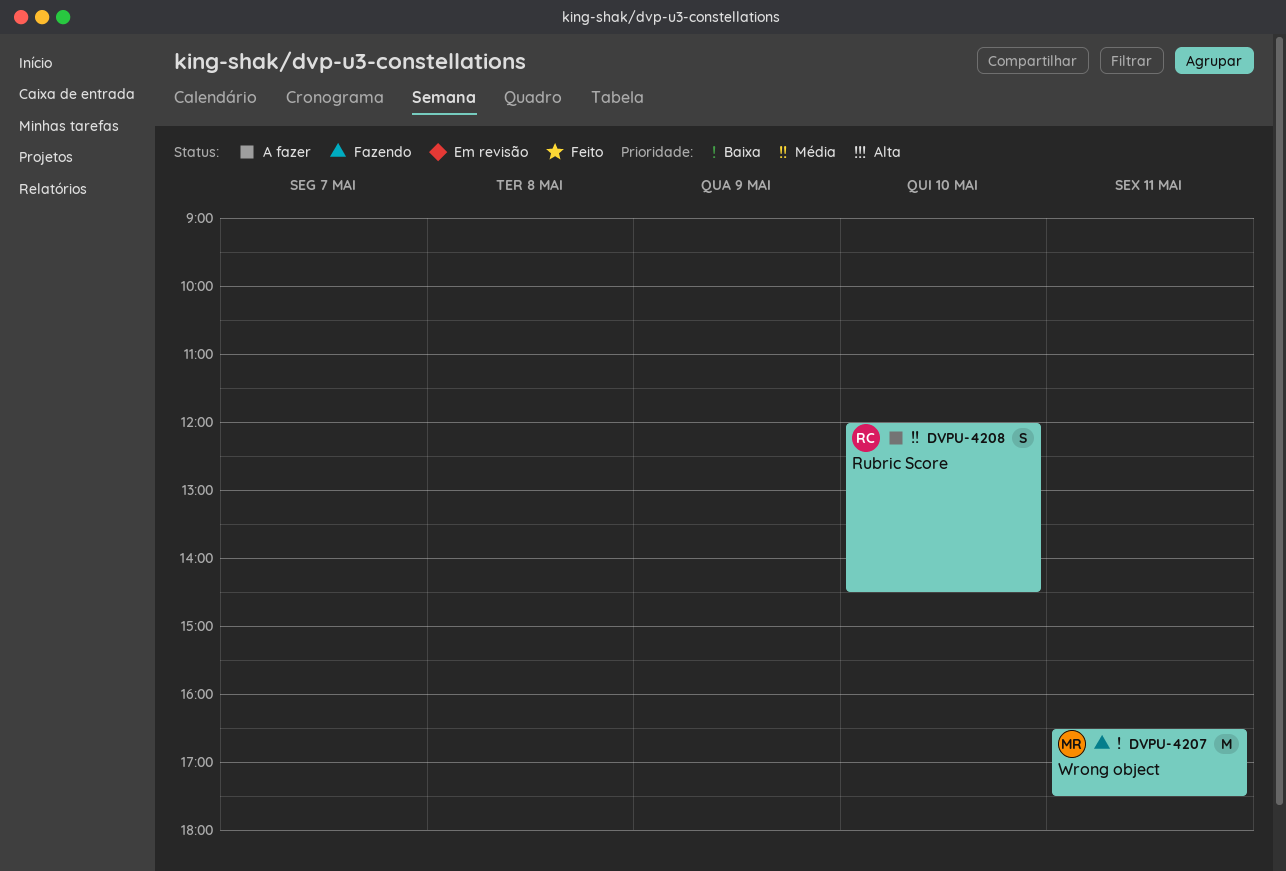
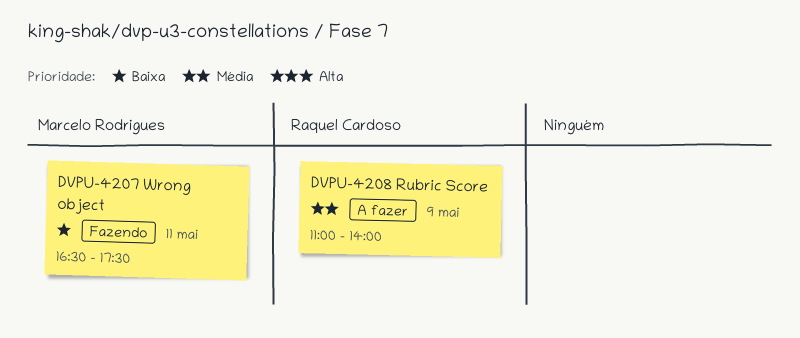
DVPU-4208, day: May 10 -> May 9
DVPU-4208, begins: 12:00 -> 11:00
DVPU-4208, ends: 14:30 -> 14:00

